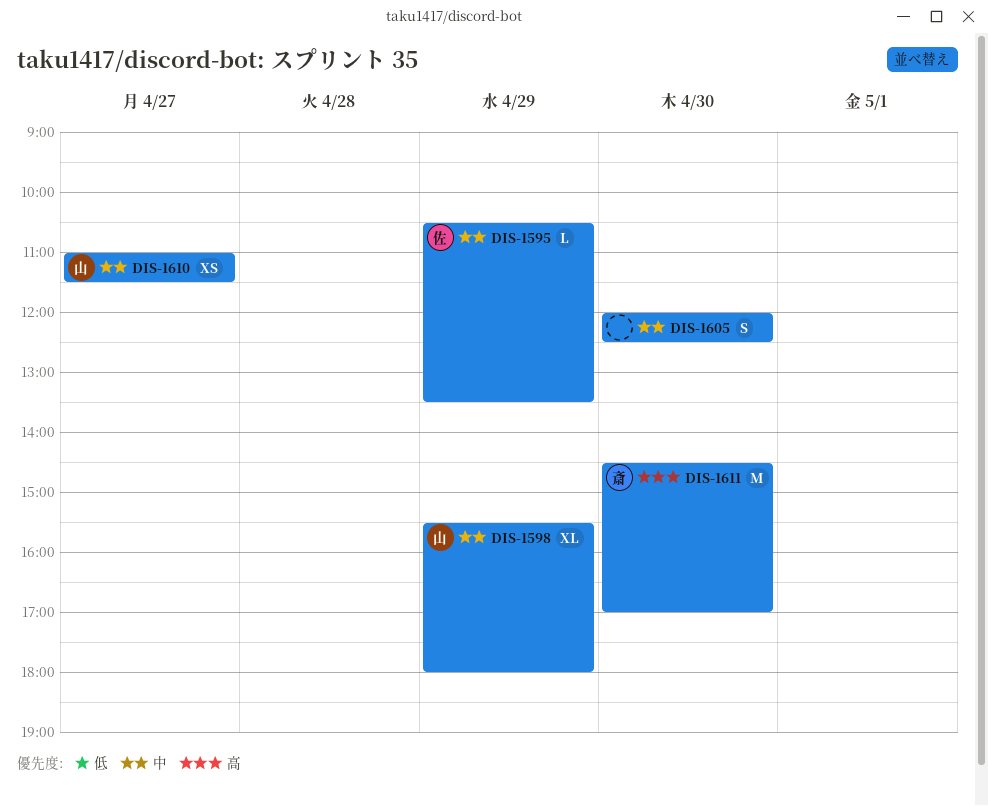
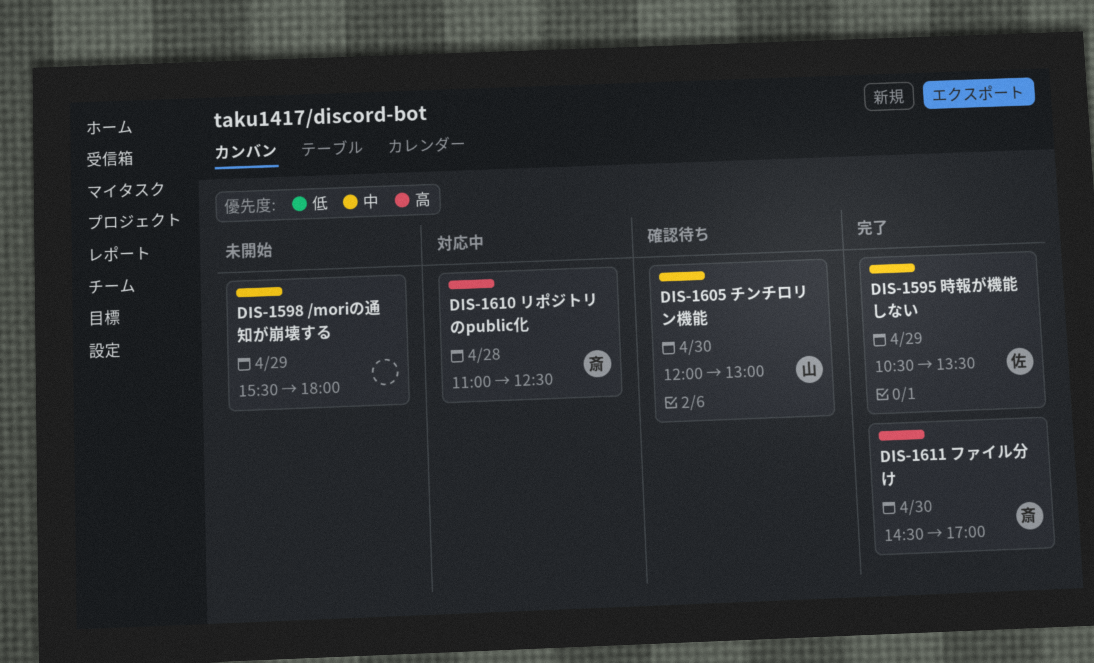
DIS-1598, owner: 山 -> none
DIS-1605, owner: none -> 山
DIS-1605, ends: 12:30 -> 13:00
DIS-1610, owner: 山 -> 斎
DIS-1610, priority: 中 -> 高
DIS-1610, day: Apr 27 -> Apr 28
DIS-1610, ends: 11:30 -> 12:30

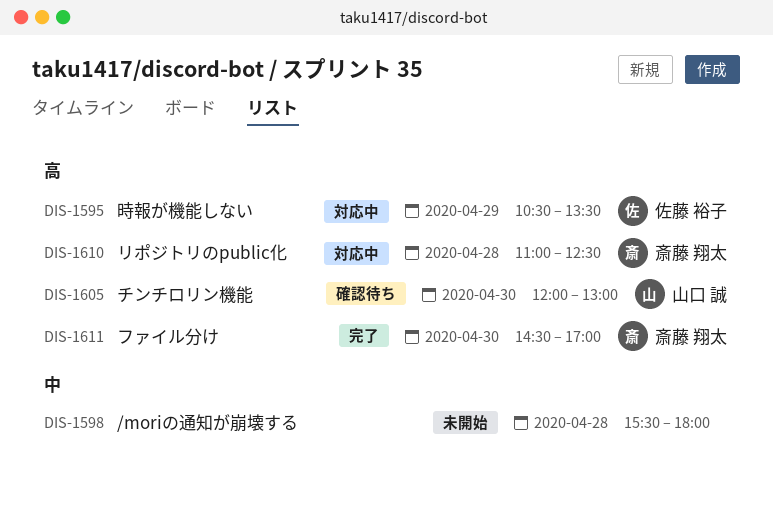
DIS-1595, status: 完了 -> 対応中
DIS-1595, priority: 中 -> 高
DIS-1598, day: Apr 29 -> Apr 28
DIS-1605, priority: 中 -> 高

